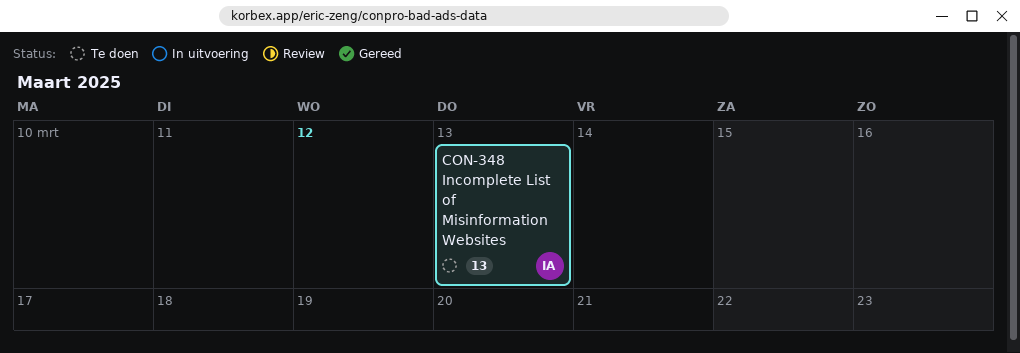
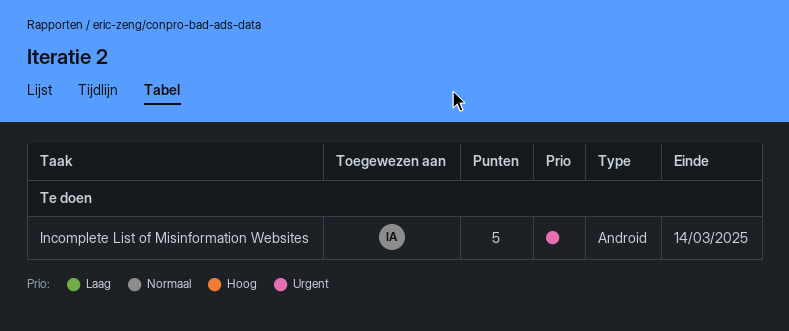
Incomplete List of Misinformation Websites, estimate: 13 -> 5
Incomplete List of Misinformation Websites, due: Mar 13 -> Mar 14

